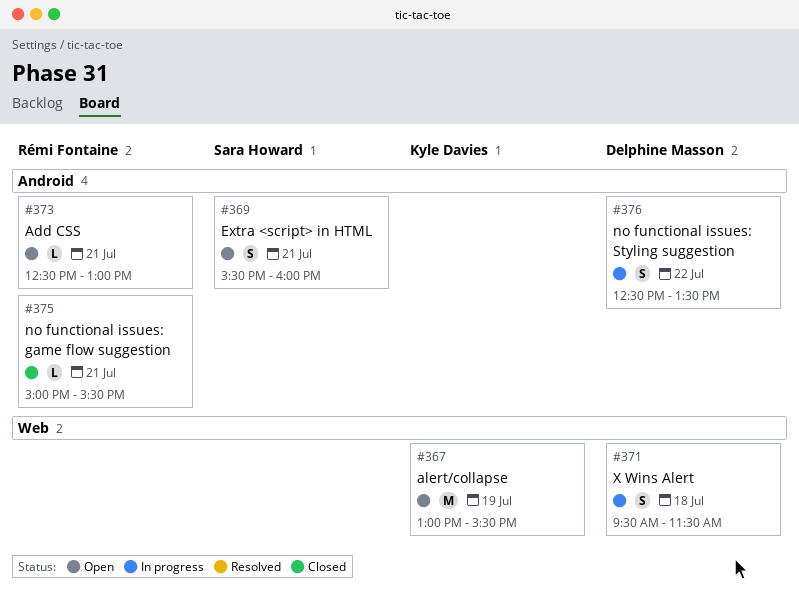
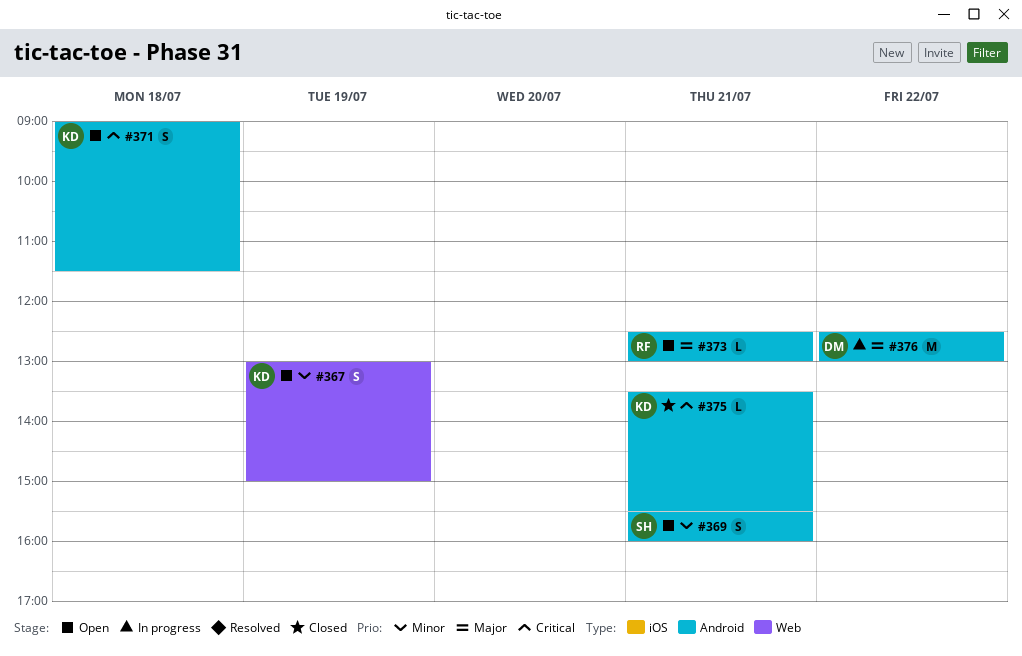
#367, estimate: M -> S
#367, ends: 15:30 -> 15:00
#371, status: In progress -> Open
#371, owner: Delphine Masson -> Kyle Davies
#371, label: Web -> Android
#371, begins: 09:30 -> 09:00
#375, owner: Rémi Fontaine -> Kyle Davies
#375, begins: 15:00 -> 13:30
#376, estimate: S -> M
#376, ends: 13:30 -> 13:00

